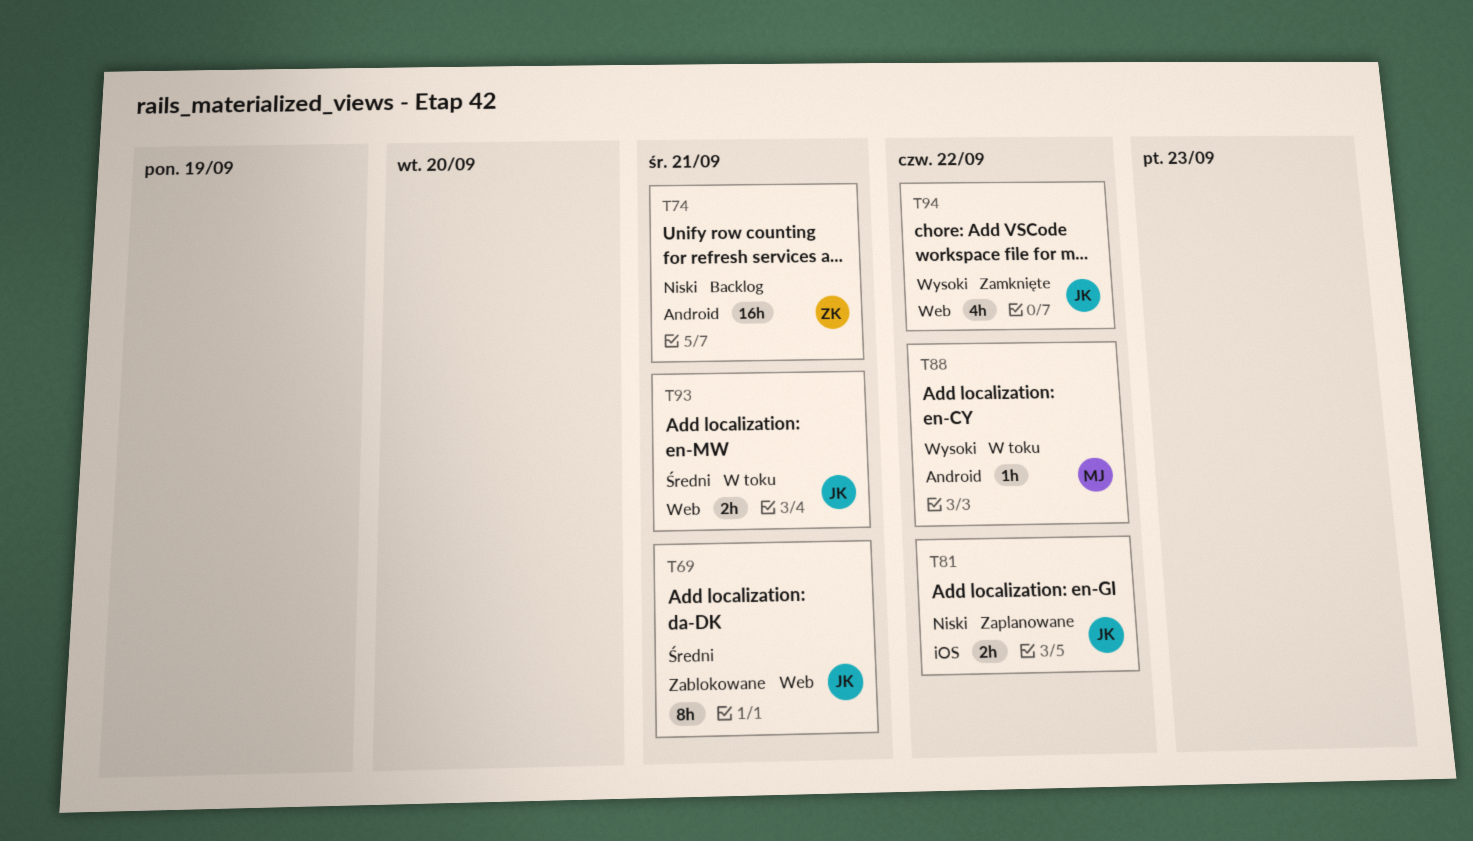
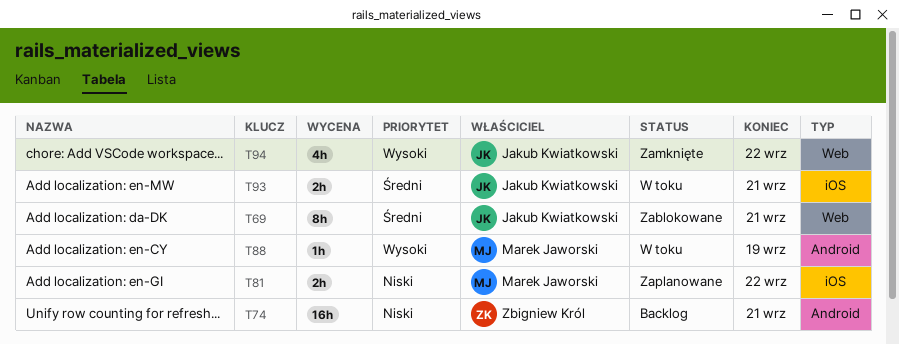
T81, owner: Jakub Kwiatkowski -> Marek Jaworski
T88, due: Sep 22 -> Sep 19
T93, label: Web -> iOS

